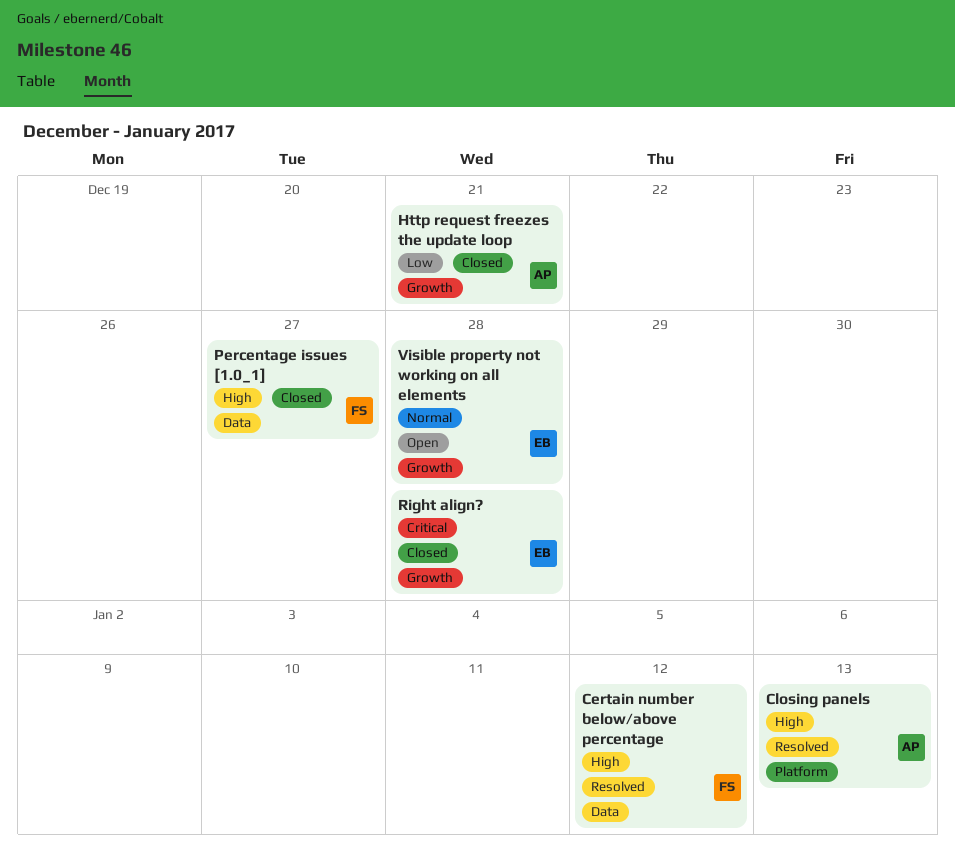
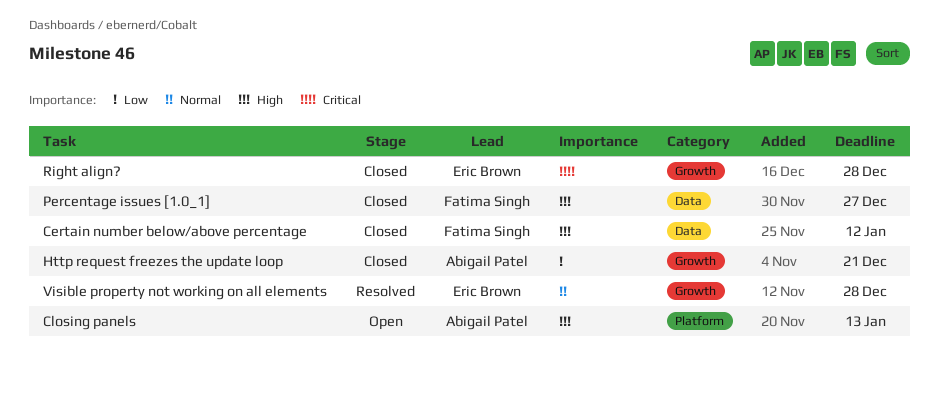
Certain number below/above percentage, status: Resolved -> Closed
Closing panels, status: Resolved -> Open
Visible property not working on all elements, status: Open -> Resolved

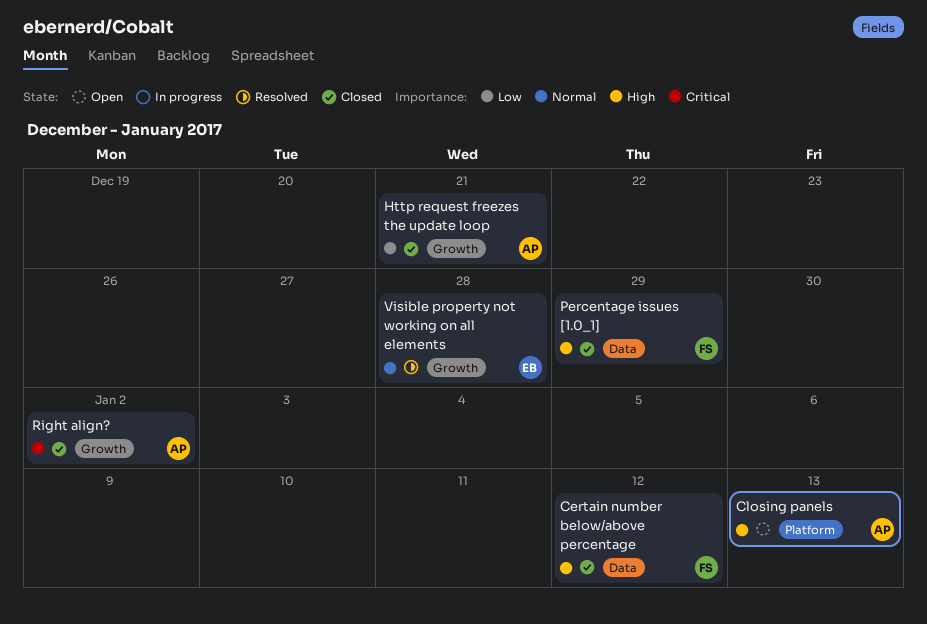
Percentage issues [1.0_1], due: Dec 27 -> Dec 29
Right align?, owner: Eric Brown -> Abigail Patel
Right align?, due: Dec 28 -> Jan 2

